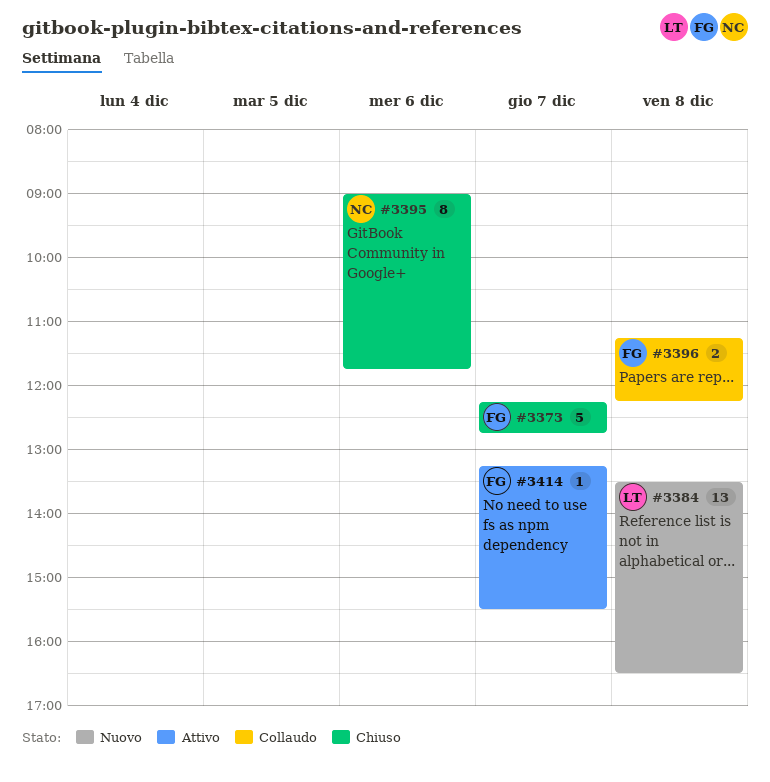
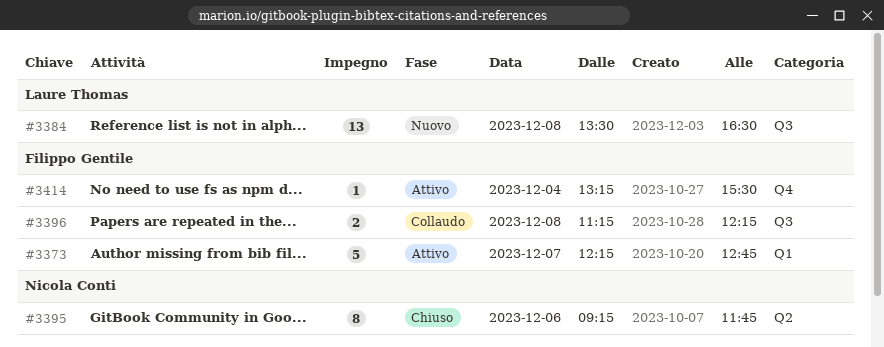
#3373, status: Chiuso -> Attivo
#3395, begins: 09:00 -> 09:15
#3414, day: Dec 7 -> Dec 4

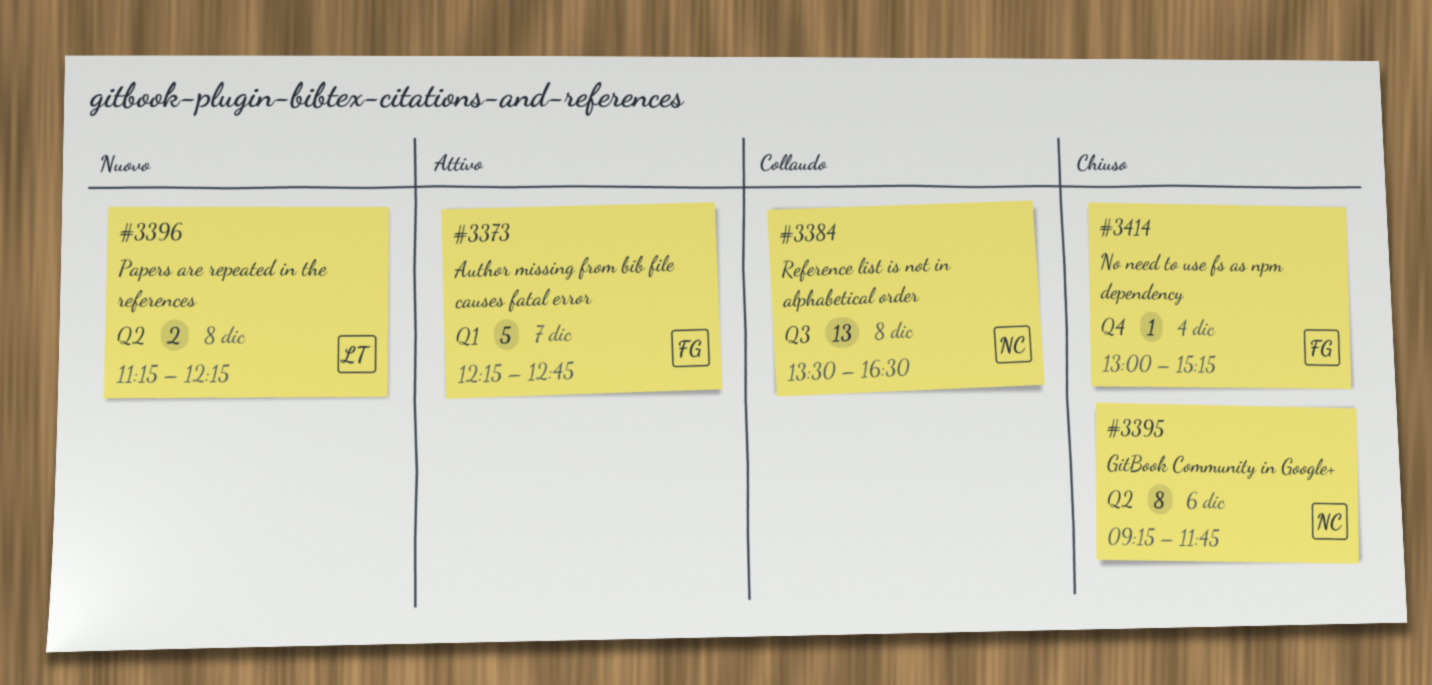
#3384, status: Nuovo -> Collaudo
#3384, owner: Laure Thomas -> Nicola Conti
#3396, status: Collaudo -> Nuovo
#3396, owner: Filippo Gentile -> Laure Thomas
#3396, label: Q3 -> Q2
#3414, status: Attivo -> Chiuso
#3414, begins: 13:15 -> 13:00
#3414, ends: 15:30 -> 15:15

